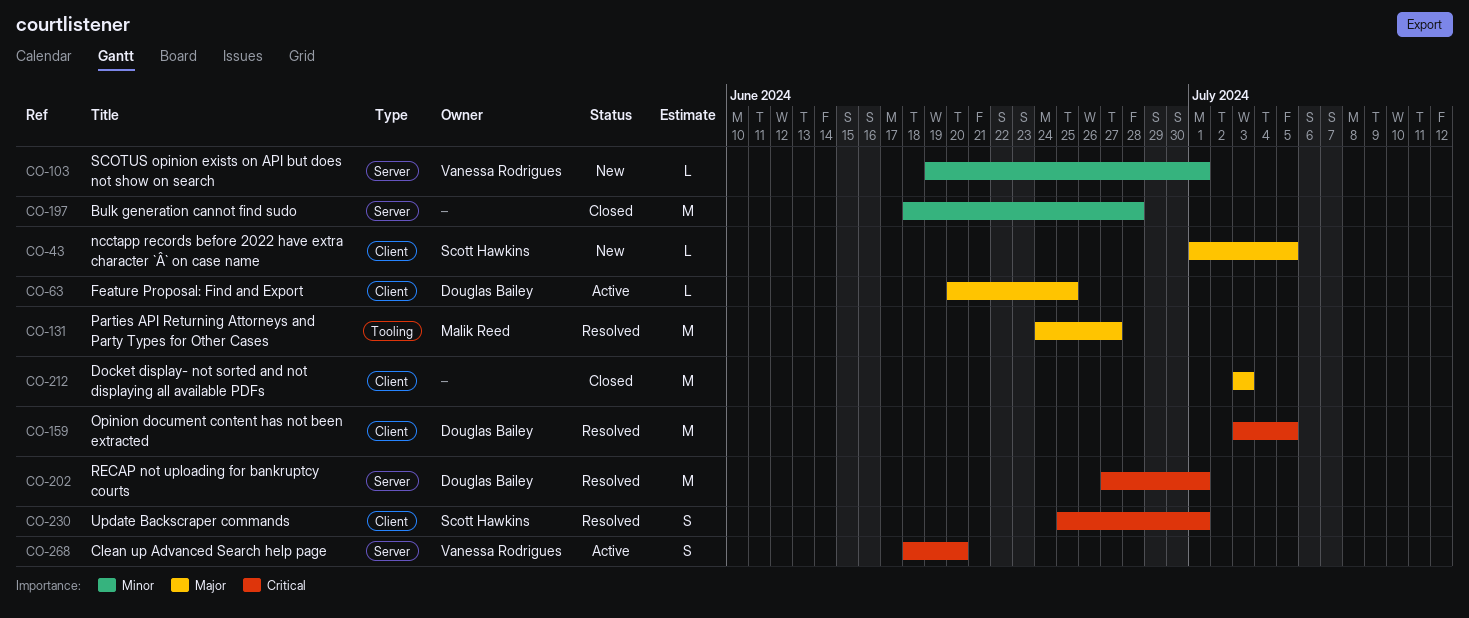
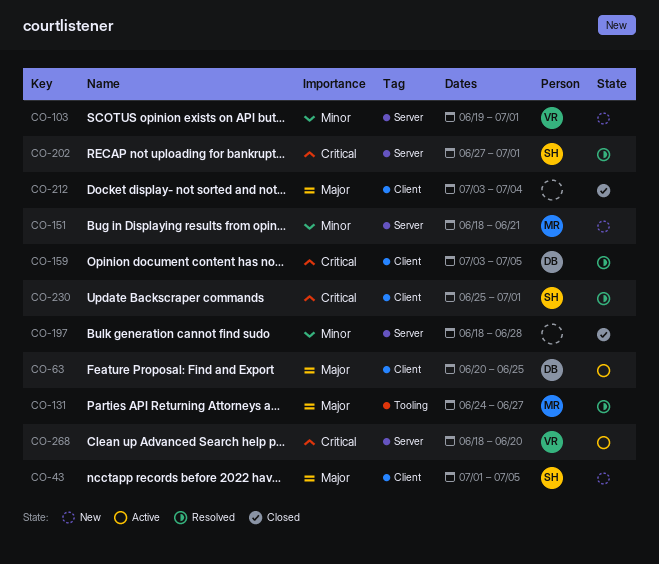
CO-151: none -> present
CO-202, owner: Douglas Bailey -> Scott Hawkins
CO-212, due: Jul 3 -> Jul 4

